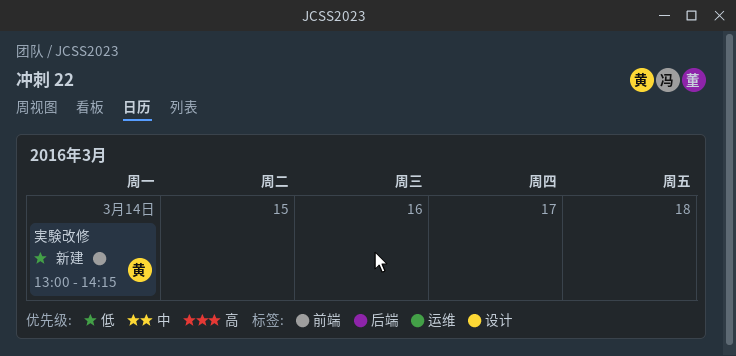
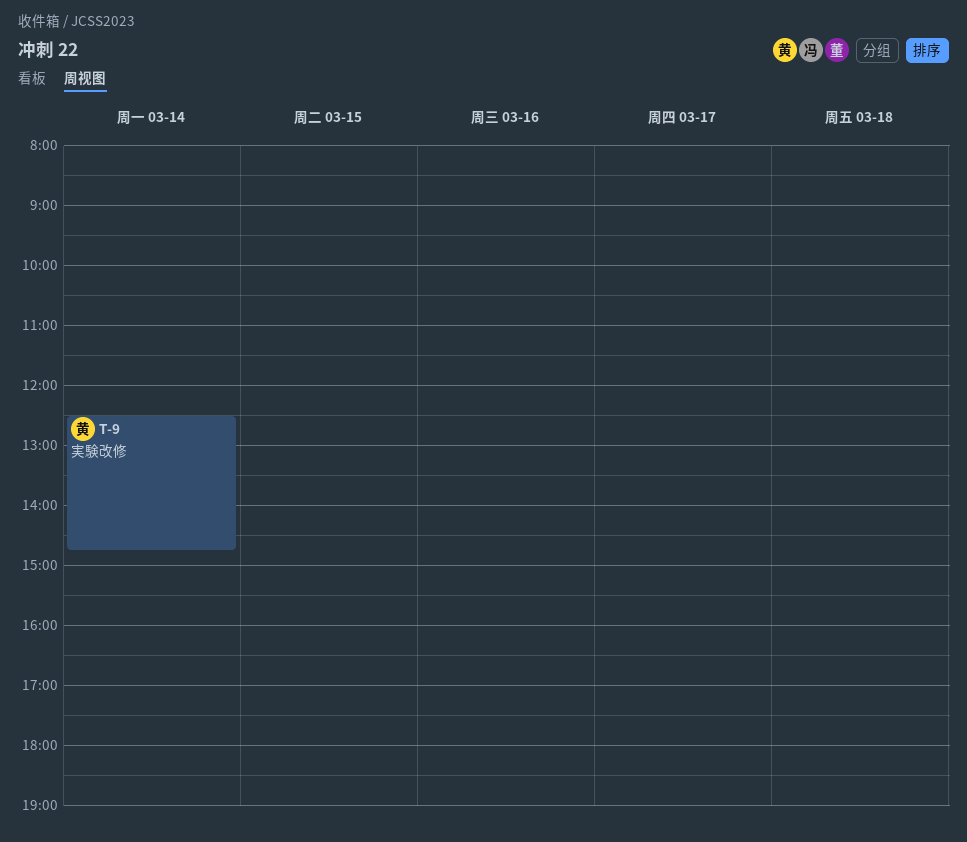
実験改修, begins: 13:00 -> 12:30
実験改修, ends: 14:15 -> 14:45

